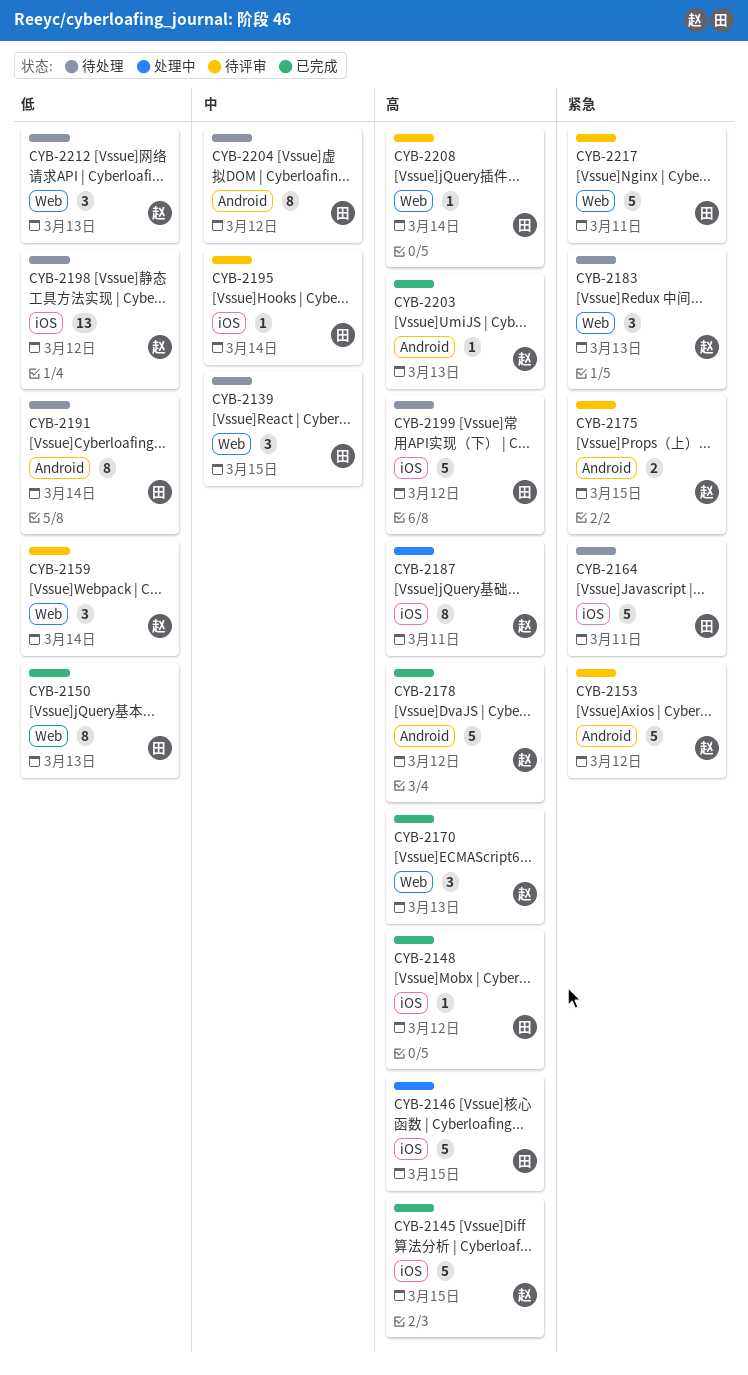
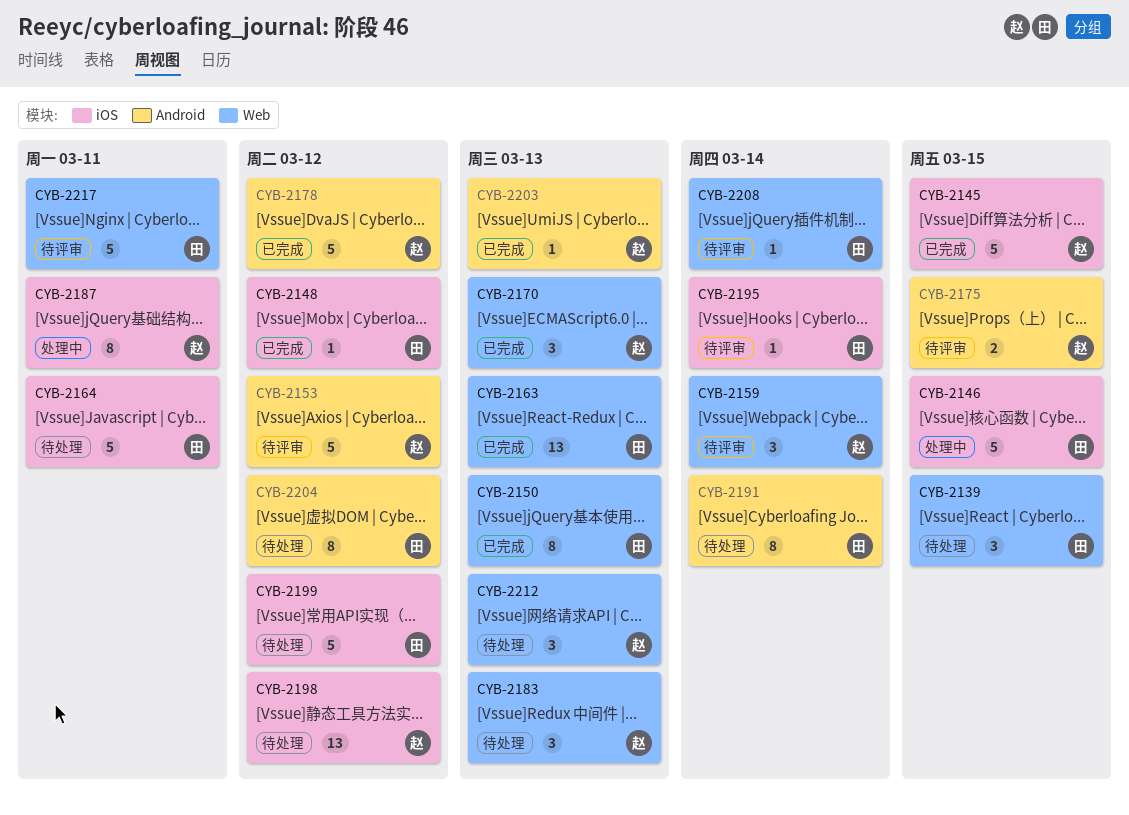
CYB-2163: none -> present

